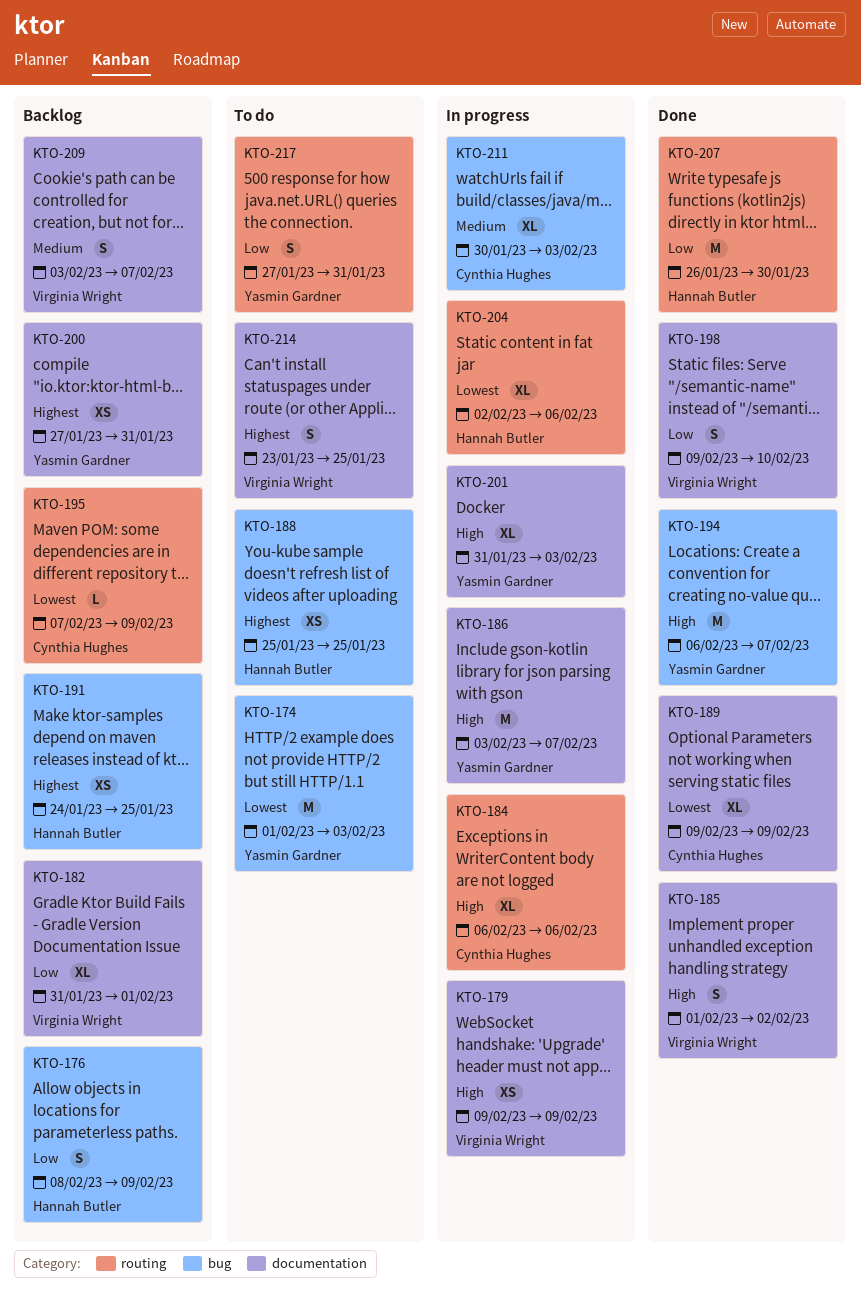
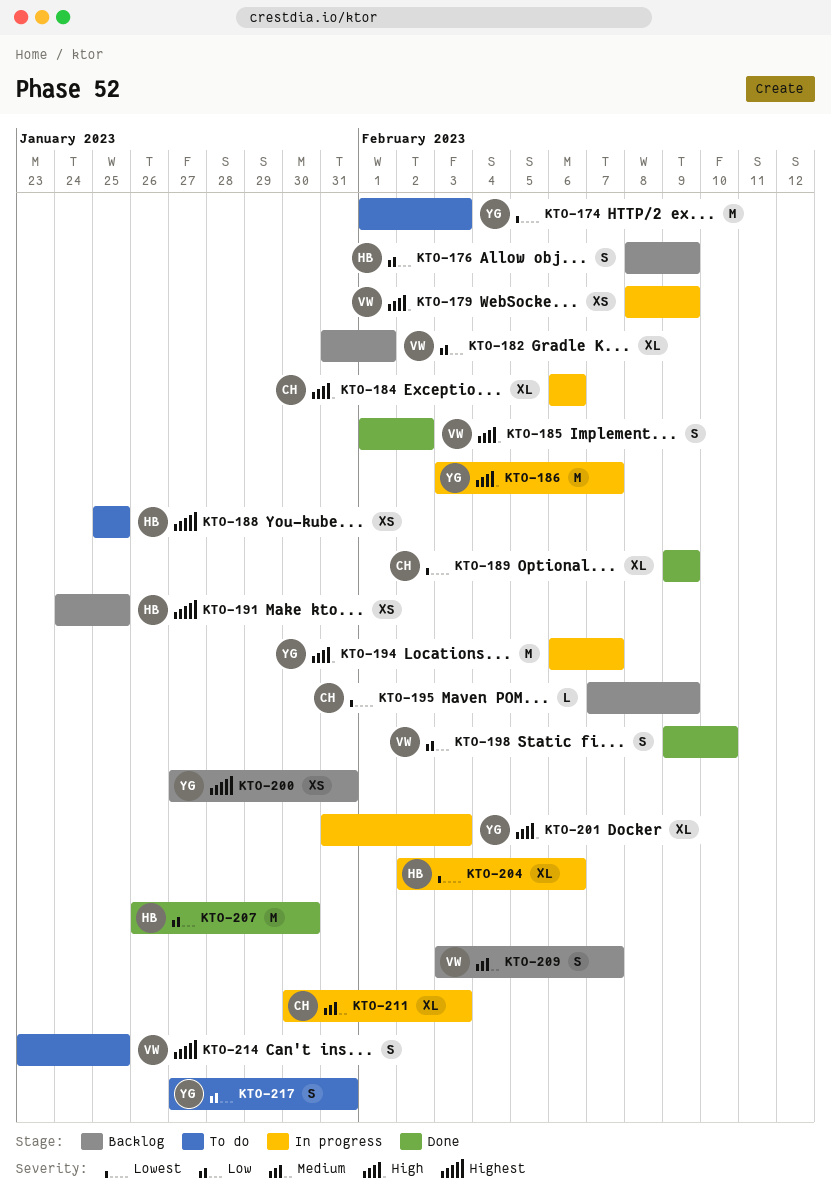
KTO-179, start: Feb 9 -> Feb 8
KTO-194, status: Done -> In progress

